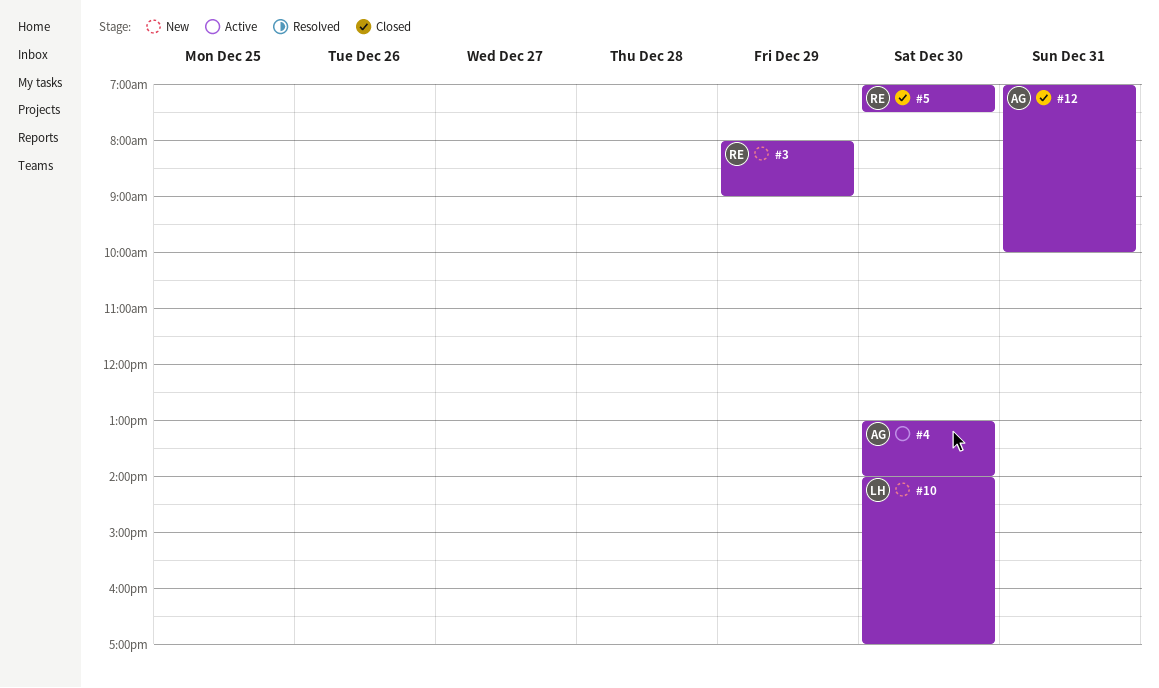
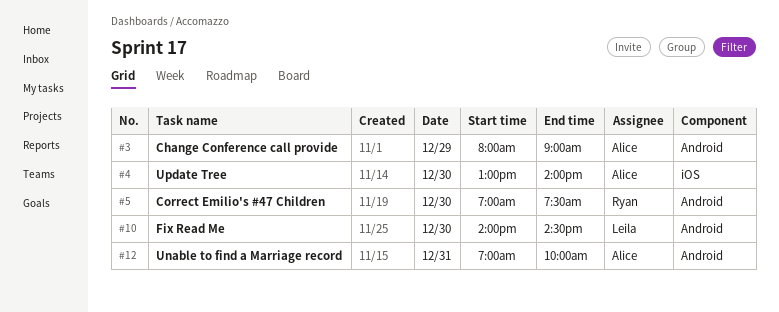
#3, owner: Ryan -> Alice
#10, ends: 17:00 -> 14:30

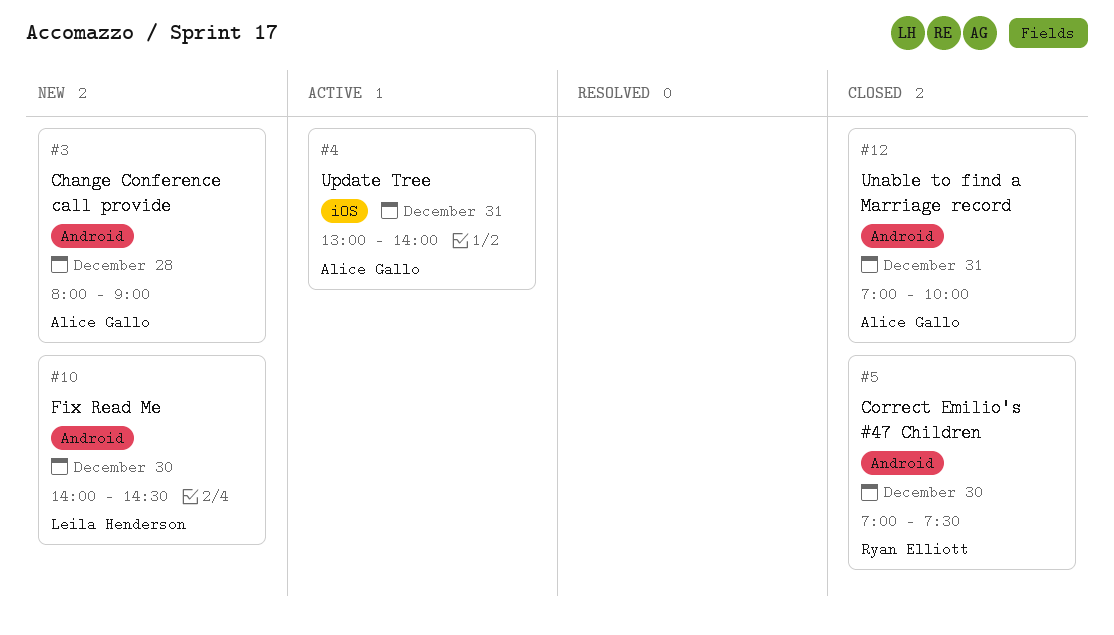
#3, day: Dec 29 -> Dec 28
#4, day: Dec 30 -> Dec 31

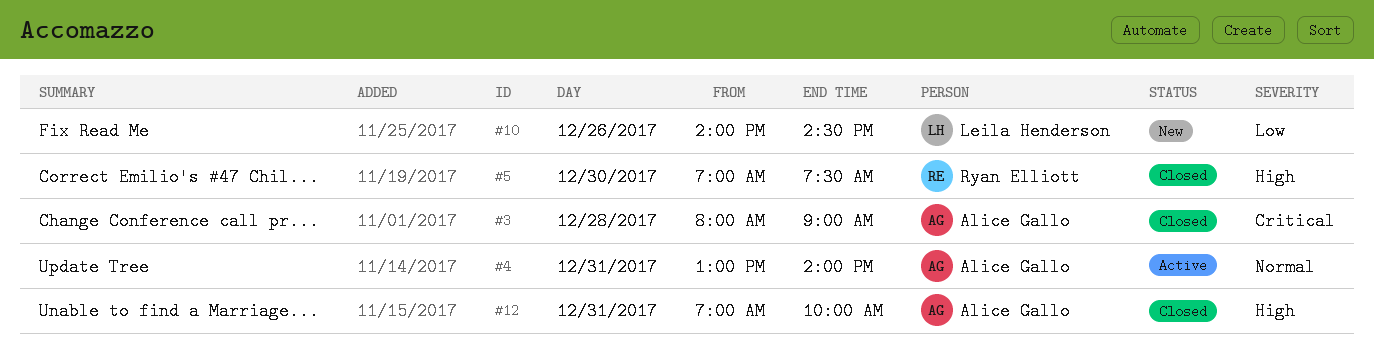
#3, status: New -> Closed
#10, day: Dec 30 -> Dec 26

